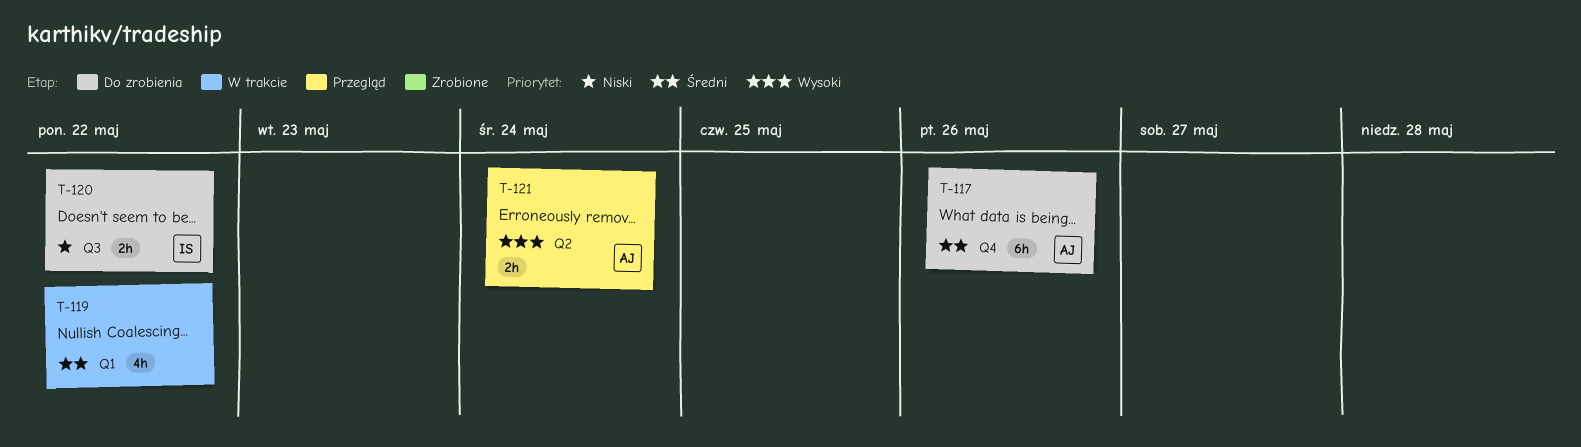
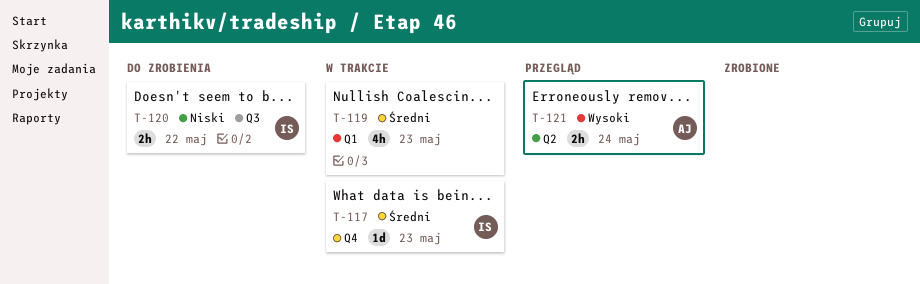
T-117, status: Do zrobienia -> W trakcie
T-117, owner: AJ -> IS
T-117, estimate: 6h -> 1d
T-117, due: May 26 -> May 23
T-119, due: May 22 -> May 23

